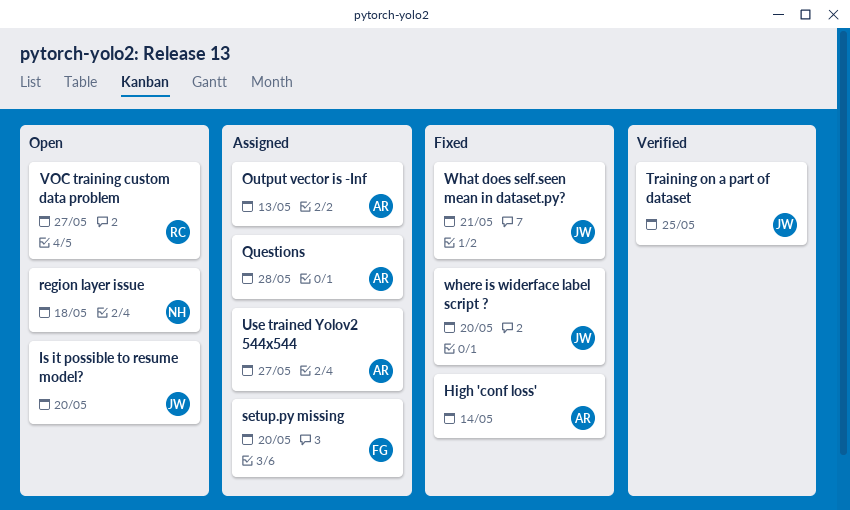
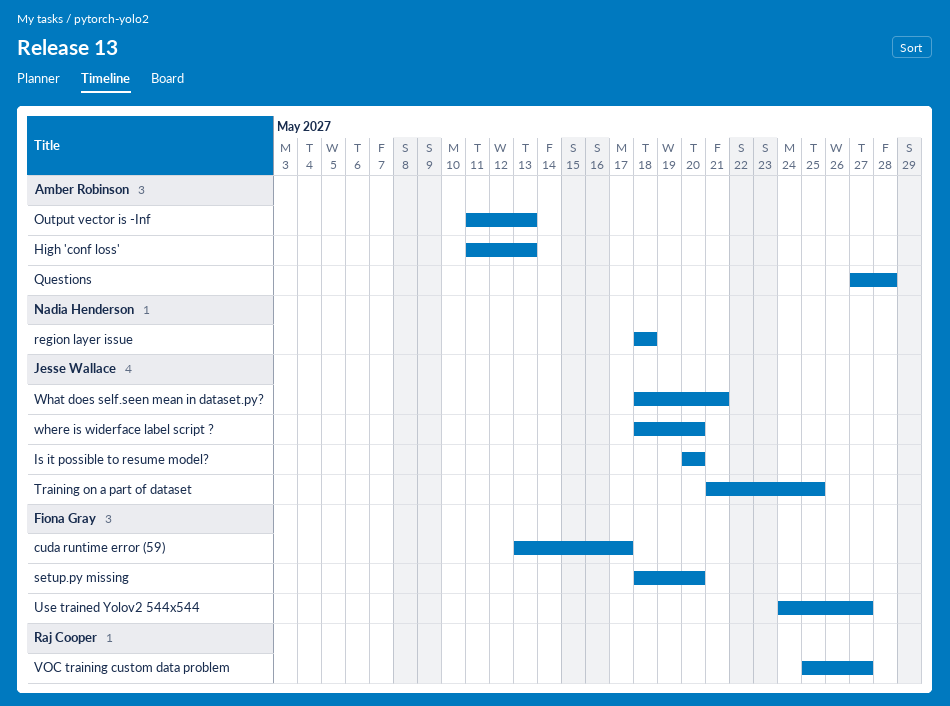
cuda runtime error (59): none -> present
High 'conf loss', due: May 14 -> May 13
Use trained Yolov2 544x544, owner: Amber Robinson -> Fiona Gray

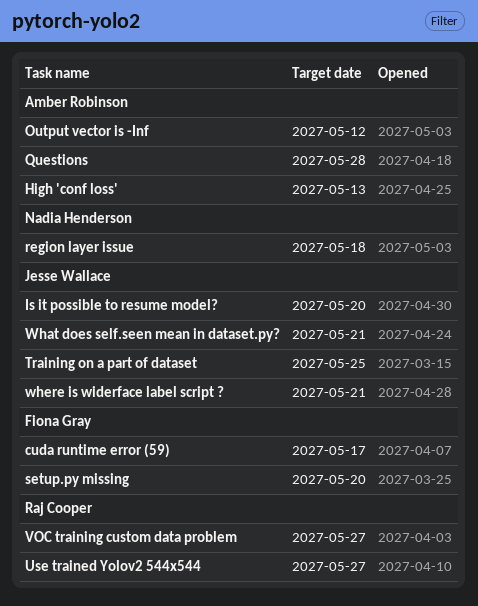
Output vector is -Inf, due: May 13 -> May 12
Use trained Yolov2 544x544, owner: Fiona Gray -> Raj Cooper
where is widerface label script ?, due: May 20 -> May 21

